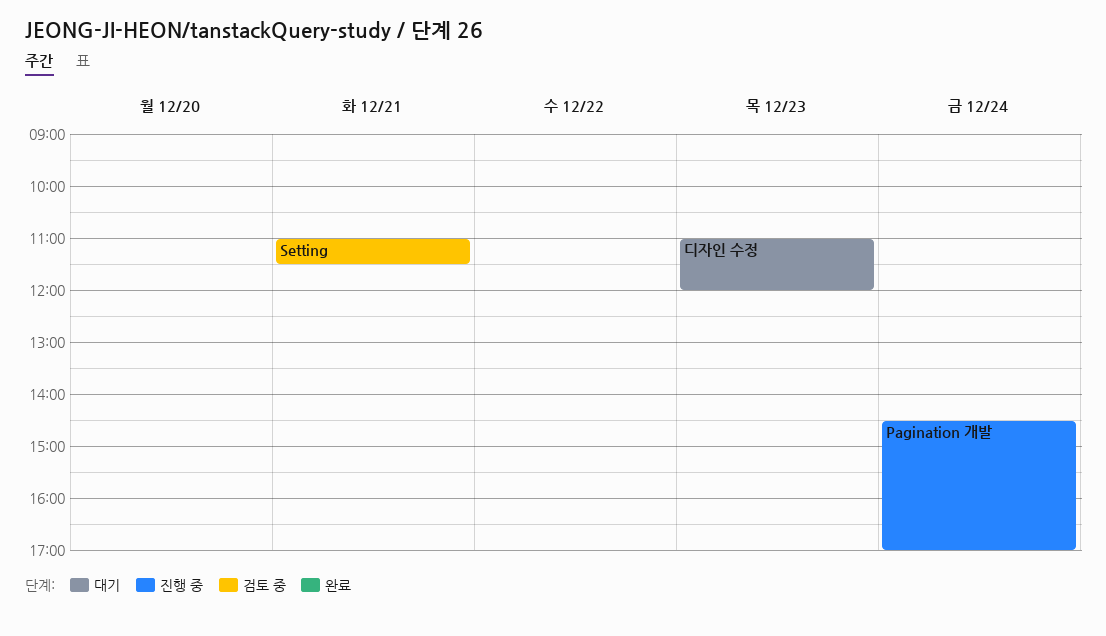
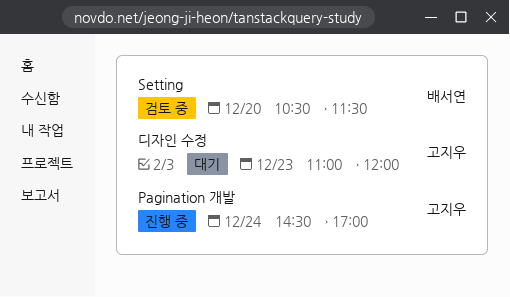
Setting, day: Dec 21 -> Dec 20
Setting, begins: 11:00 -> 10:30

